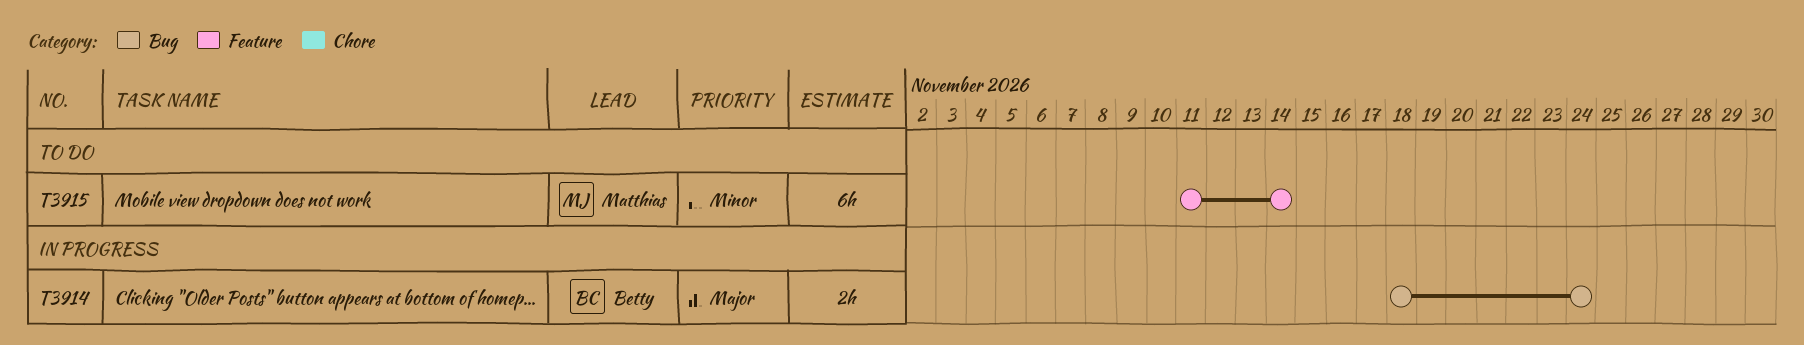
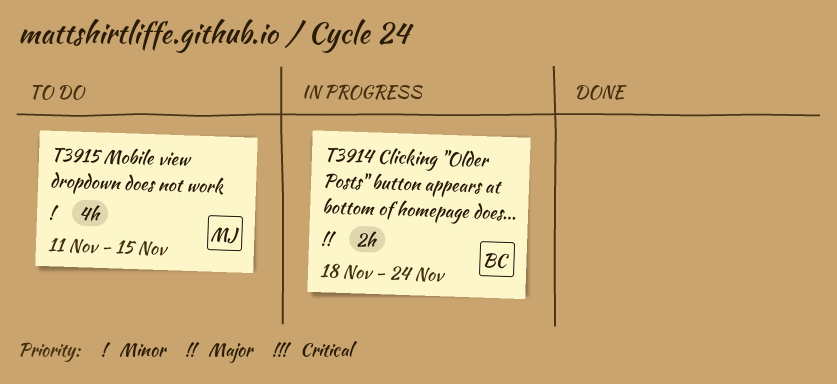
T3915, estimate: 6h -> 4h
T3915, due: Nov 14 -> Nov 15

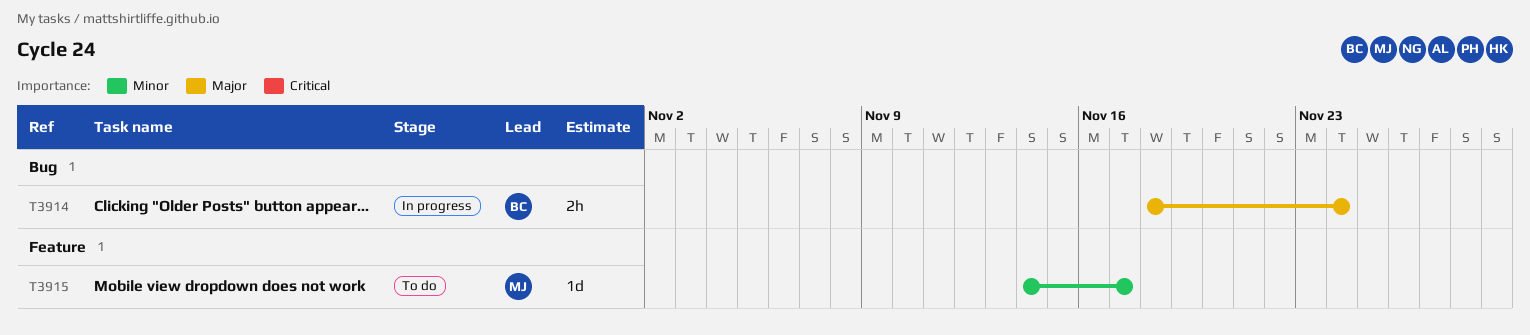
T3915, estimate: 4h -> 1d
T3915, start: Nov 11 -> Nov 14
T3915, due: Nov 15 -> Nov 17

